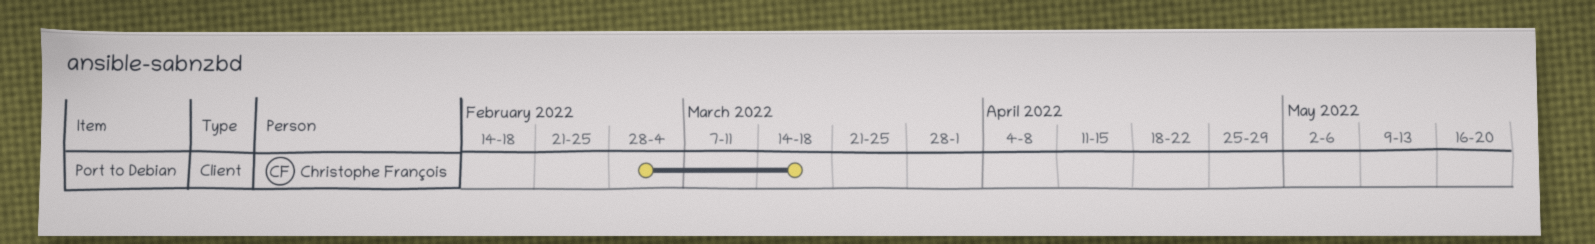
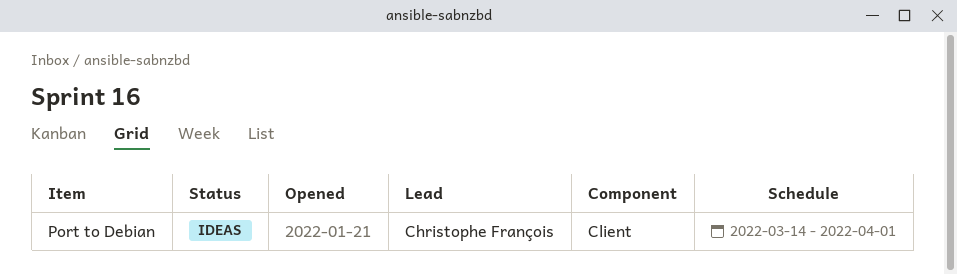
Port to Debian, start: Feb 28 -> Mar 14
Port to Debian, due: Mar 18 -> Apr 1

